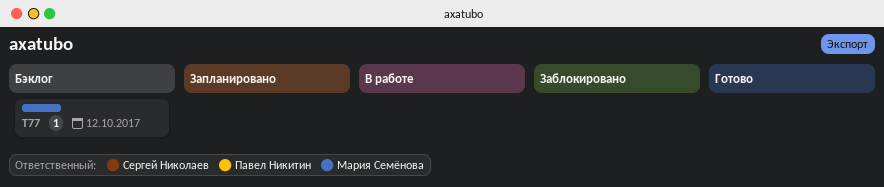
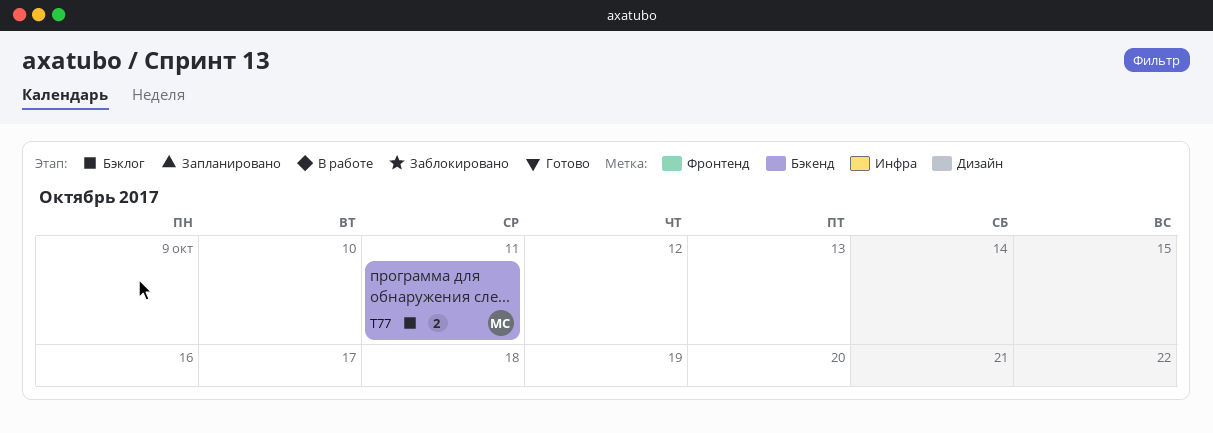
T77, estimate: 1 -> 2
T77, due: Oct 12 -> Oct 11

